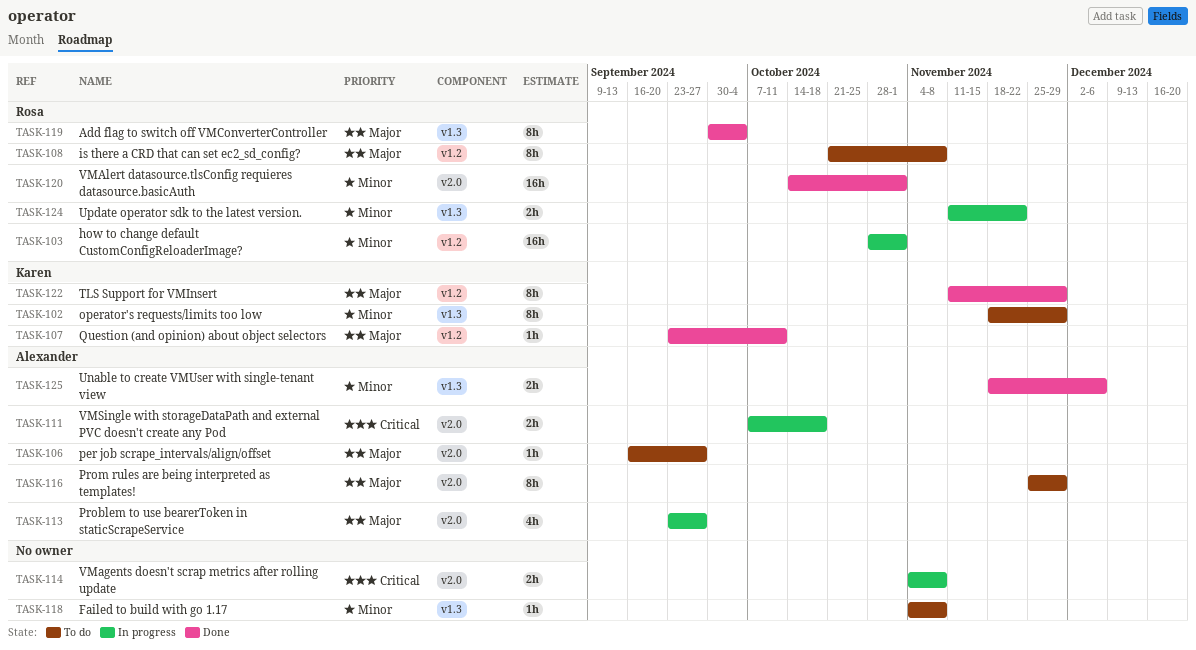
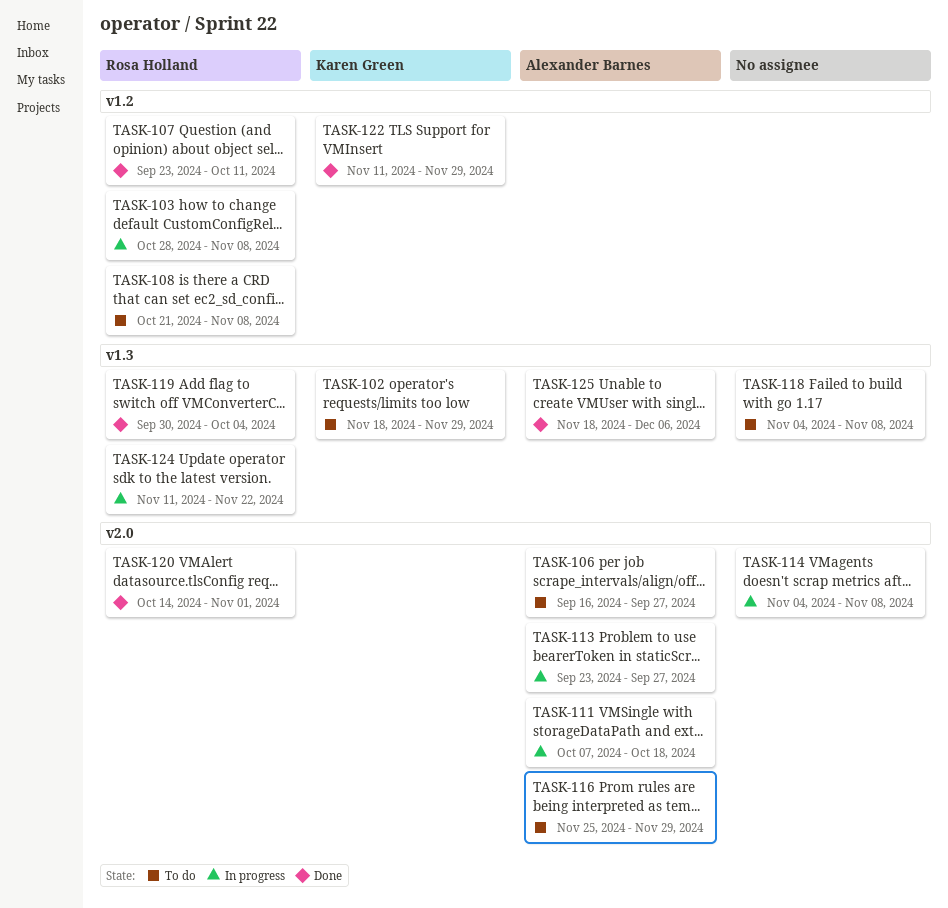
TASK-103, due: Nov 1 -> Nov 8
TASK-107, owner: Karen Green -> Rosa Holland

